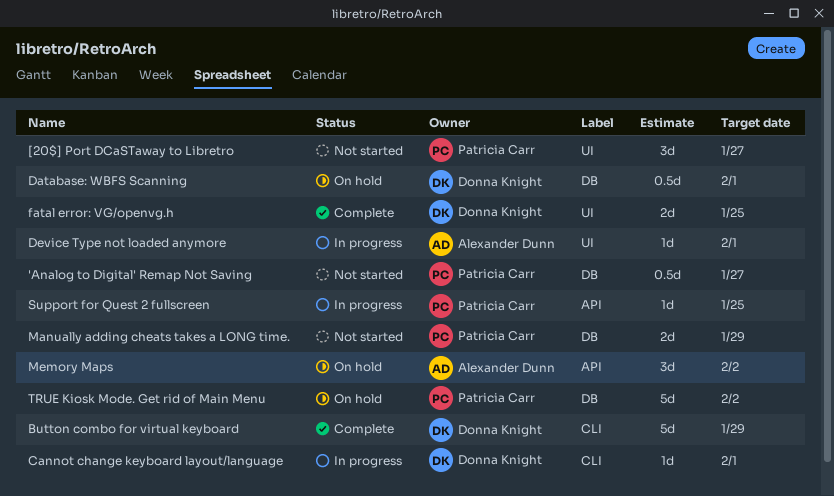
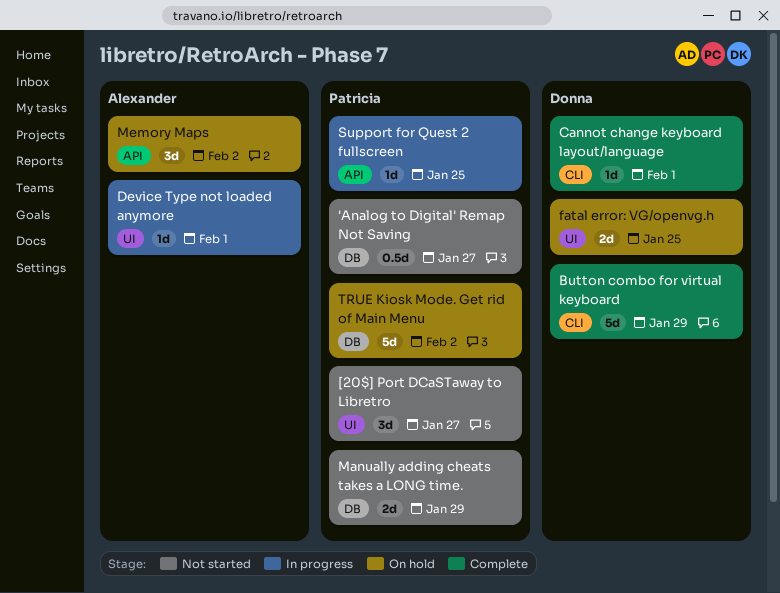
Cannot change keyboard layout/language, status: In progress -> Complete
Database: WBFS Scanning: present -> none
fatal error: VG/openvg.h, status: Complete -> On hold

